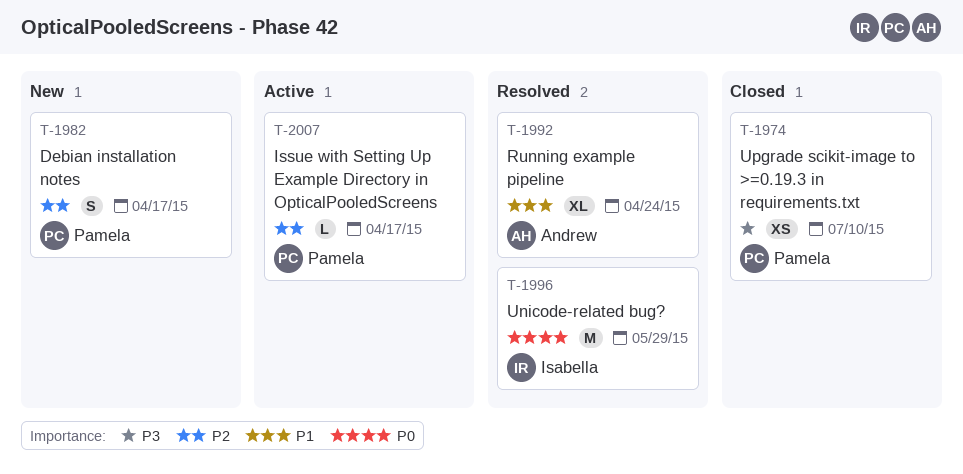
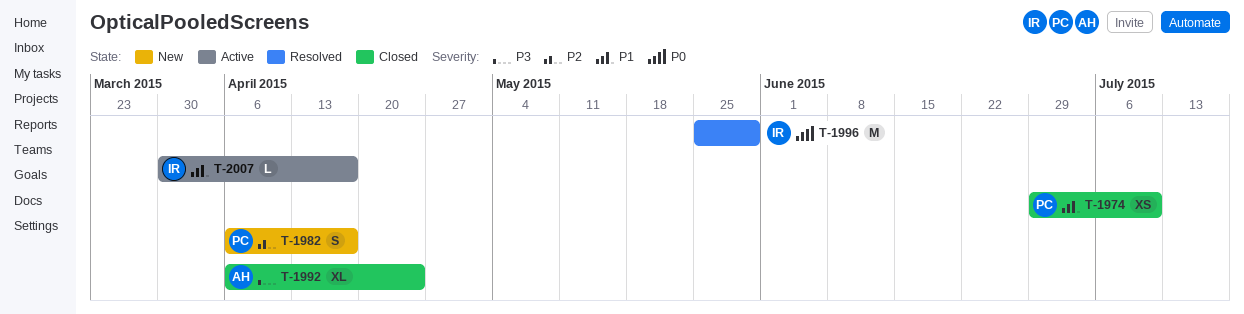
T-1974, priority: P3 -> P1
T-1992, status: Resolved -> Closed
T-1992, priority: P1 -> P3
T-2007, owner: Pamela -> Isabella
T-2007, priority: P2 -> P1

